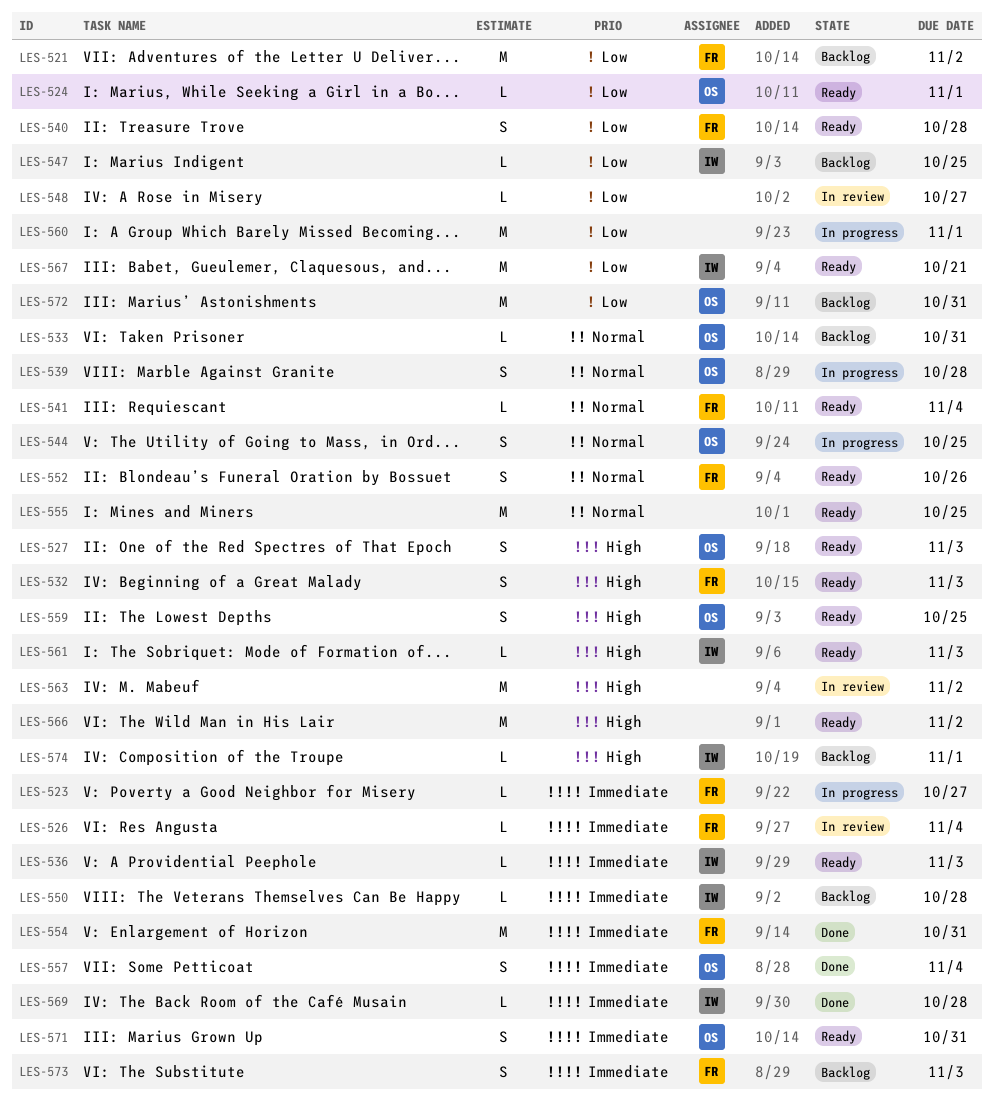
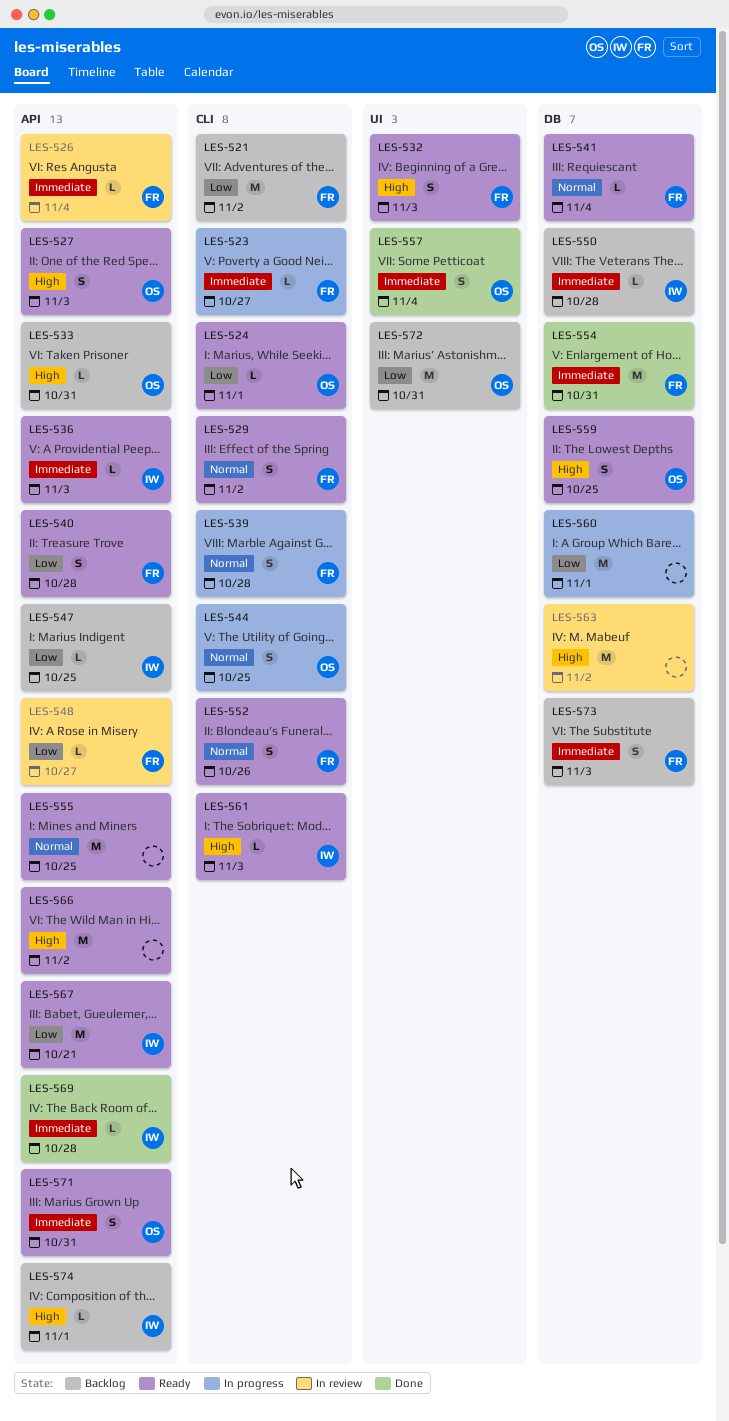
LES-529: none -> present
LES-533, priority: Normal -> High
LES-539, owner: OS -> FR
LES-548, owner: none -> FR

